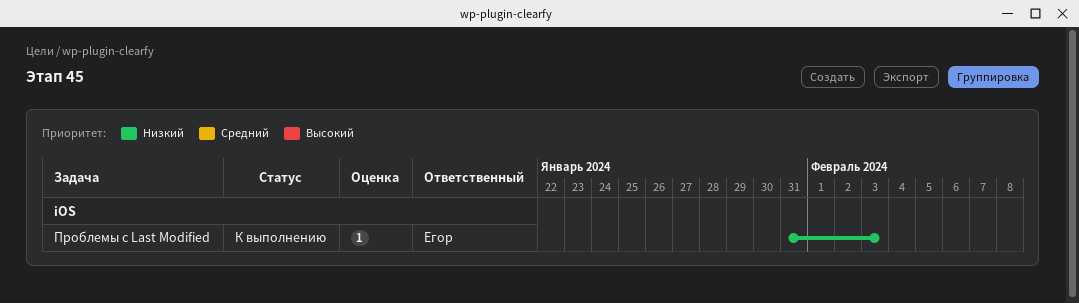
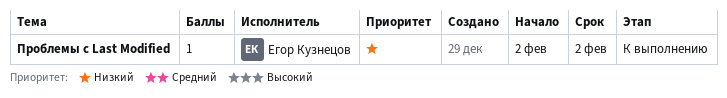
Проблемы с Last Modified, start: Jan 31 -> Feb 2
Проблемы с Last Modified, due: Feb 3 -> Feb 2

